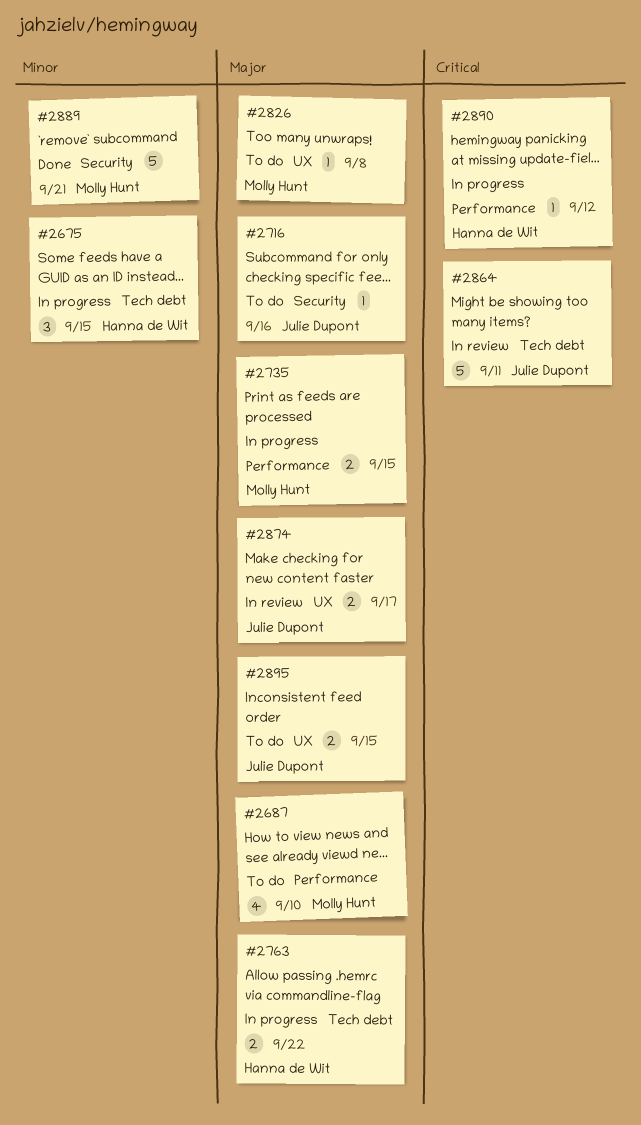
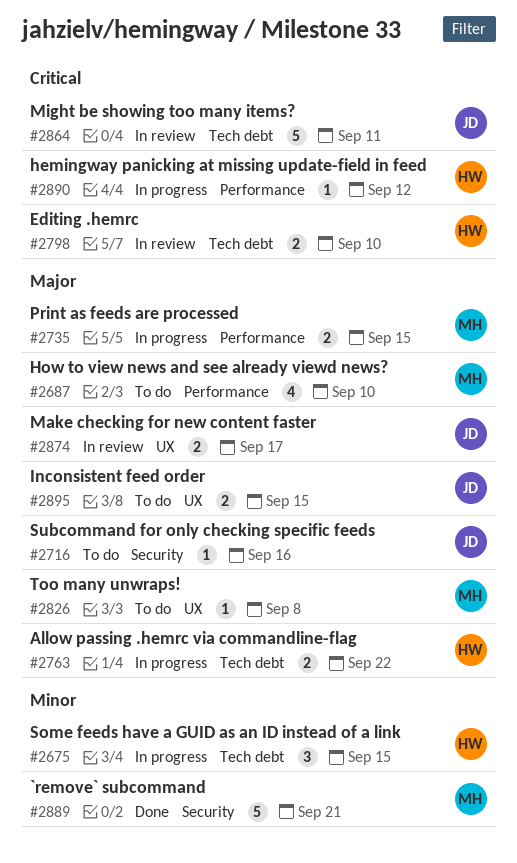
#2798: none -> present

